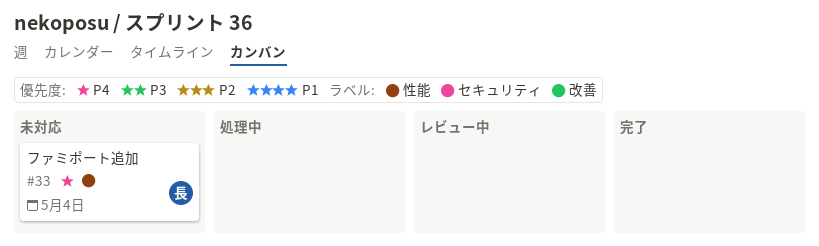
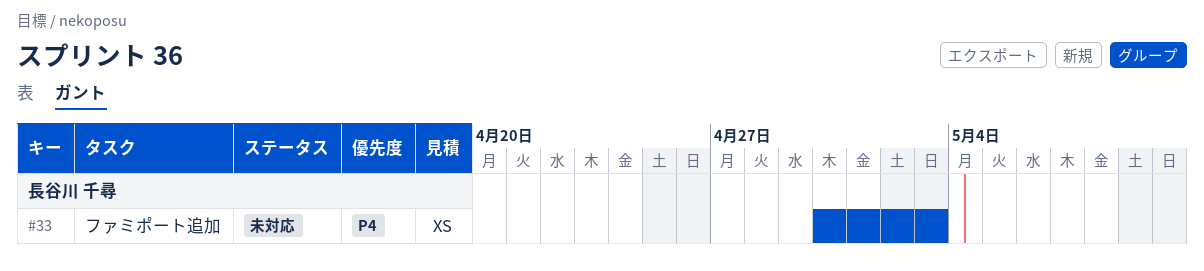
#33, due: May 4 -> May 3

